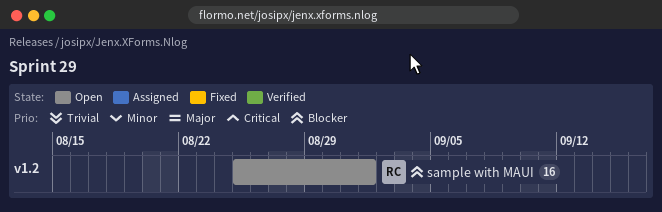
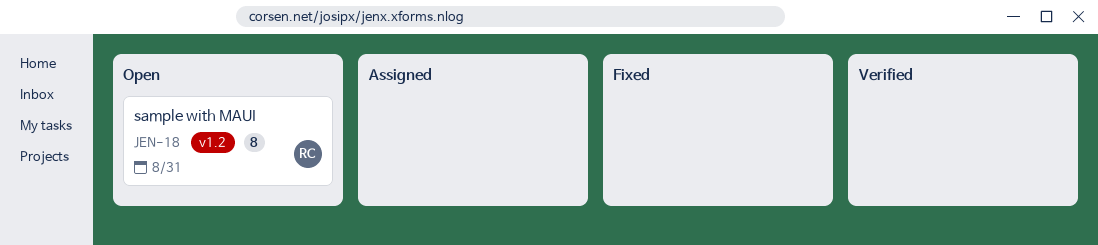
sample with MAUI, estimate: 16 -> 8
sample with MAUI, due: Sep 1 -> Aug 31

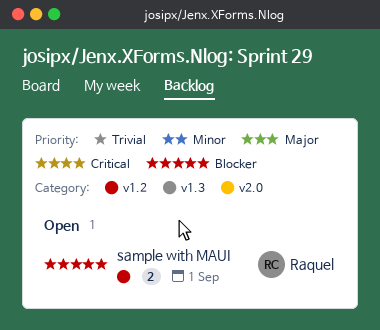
sample with MAUI, estimate: 8 -> 2
sample with MAUI, due: Aug 31 -> Sep 1

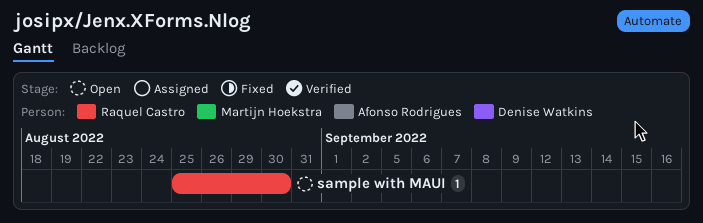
sample with MAUI, estimate: 2 -> 1
sample with MAUI, due: Sep 1 -> Aug 30

